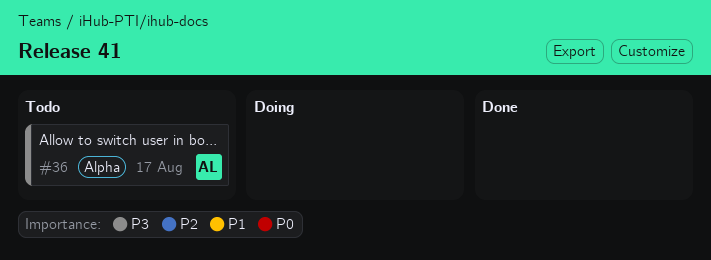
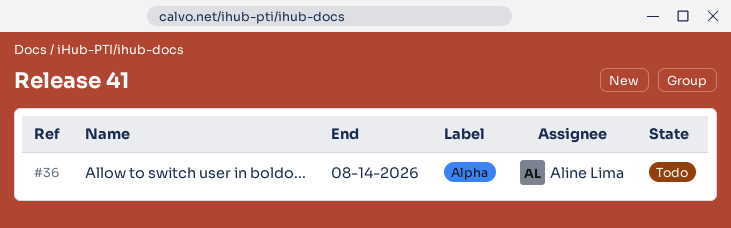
#36, due: Aug 17 -> Aug 14

